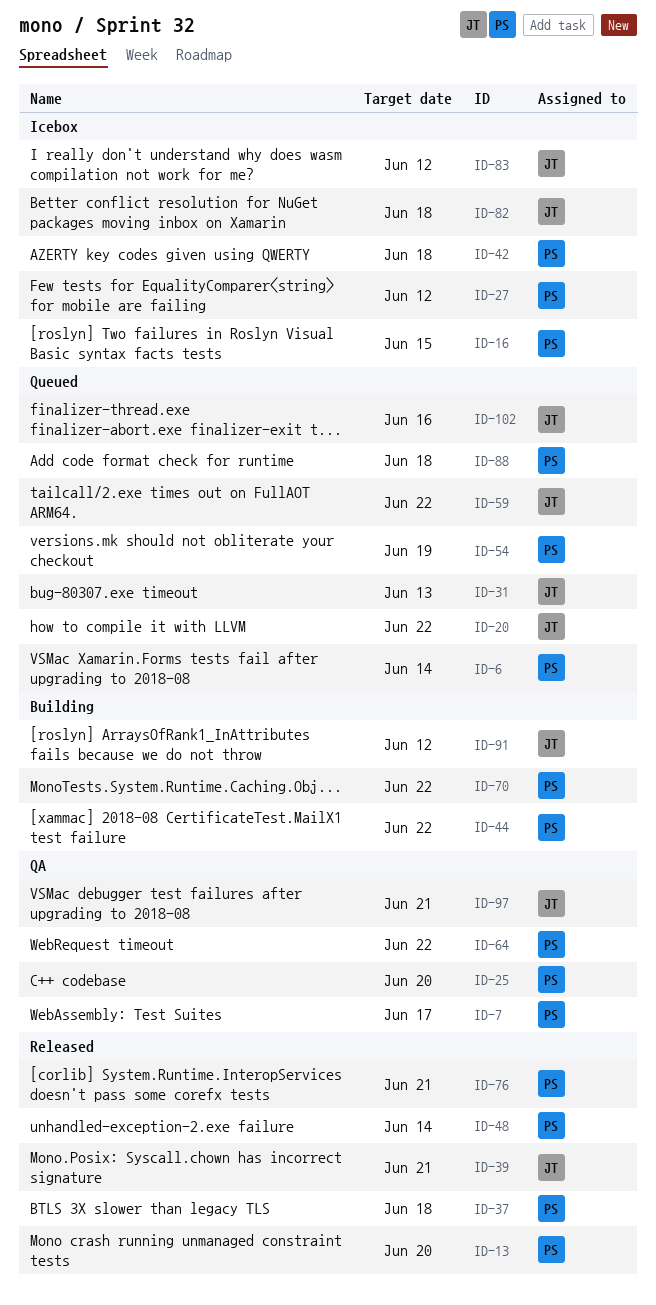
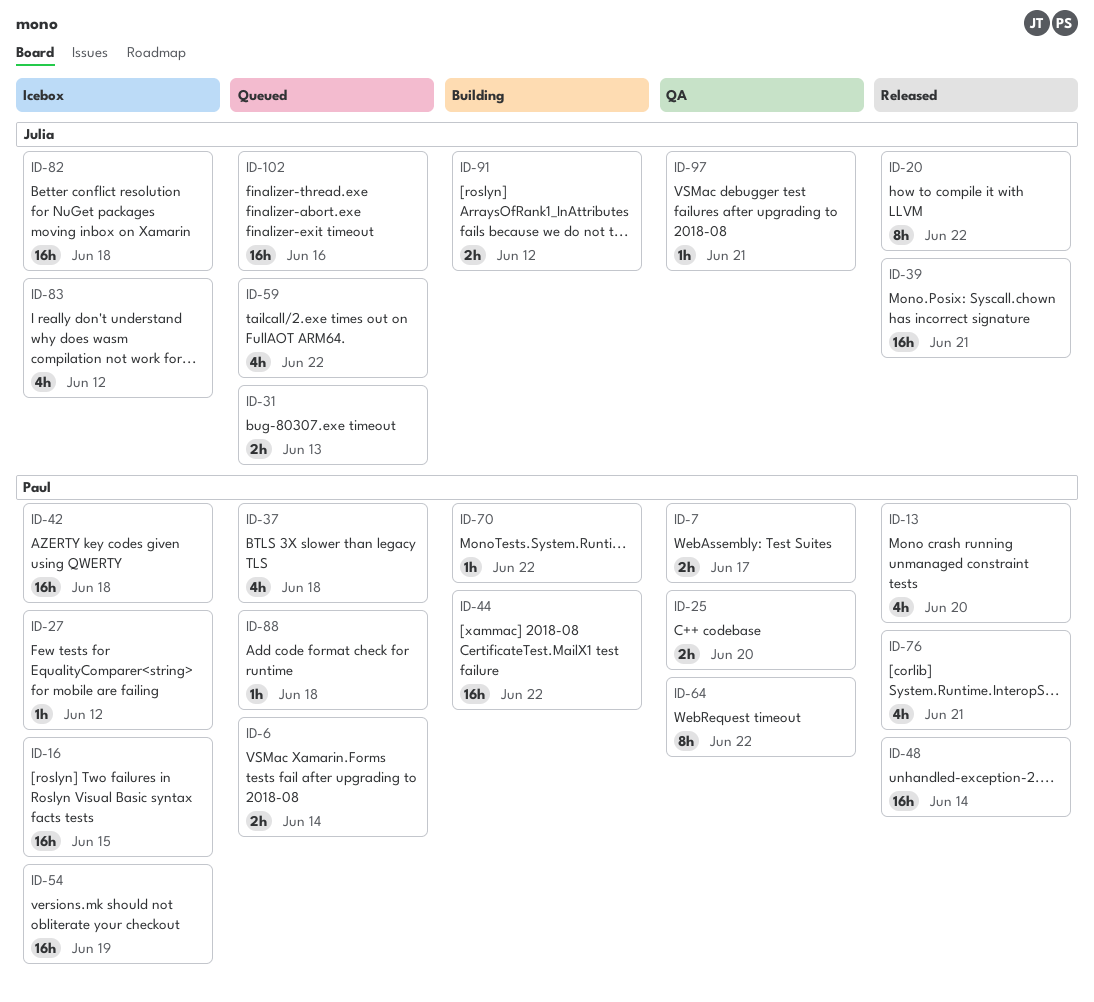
ID-20, status: Queued -> Released
ID-37, status: Released -> Queued
ID-54, status: Queued -> Icebox

